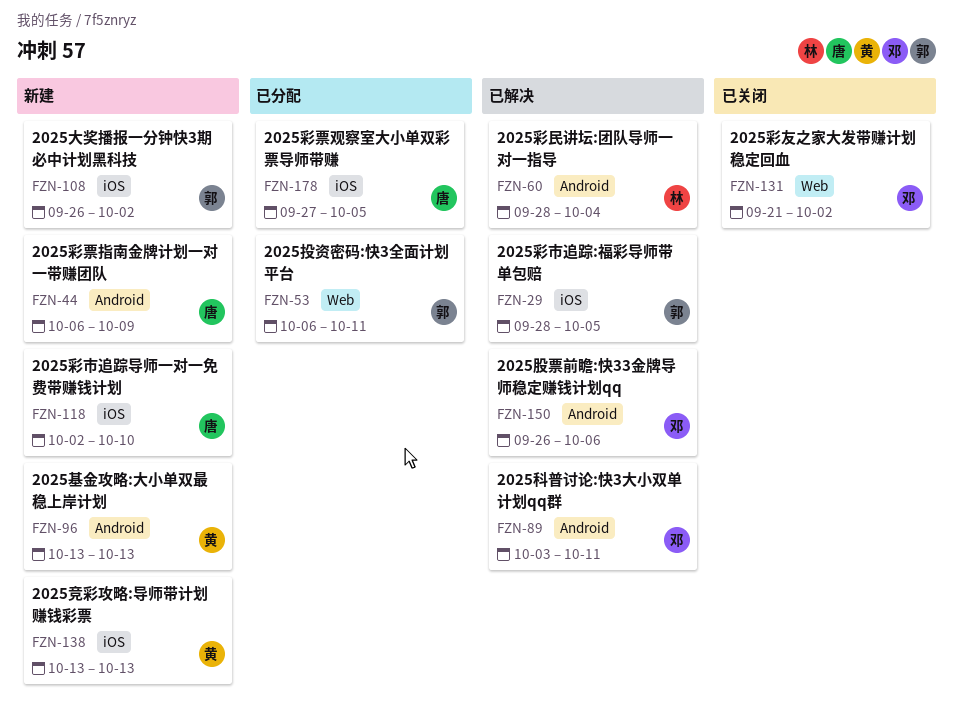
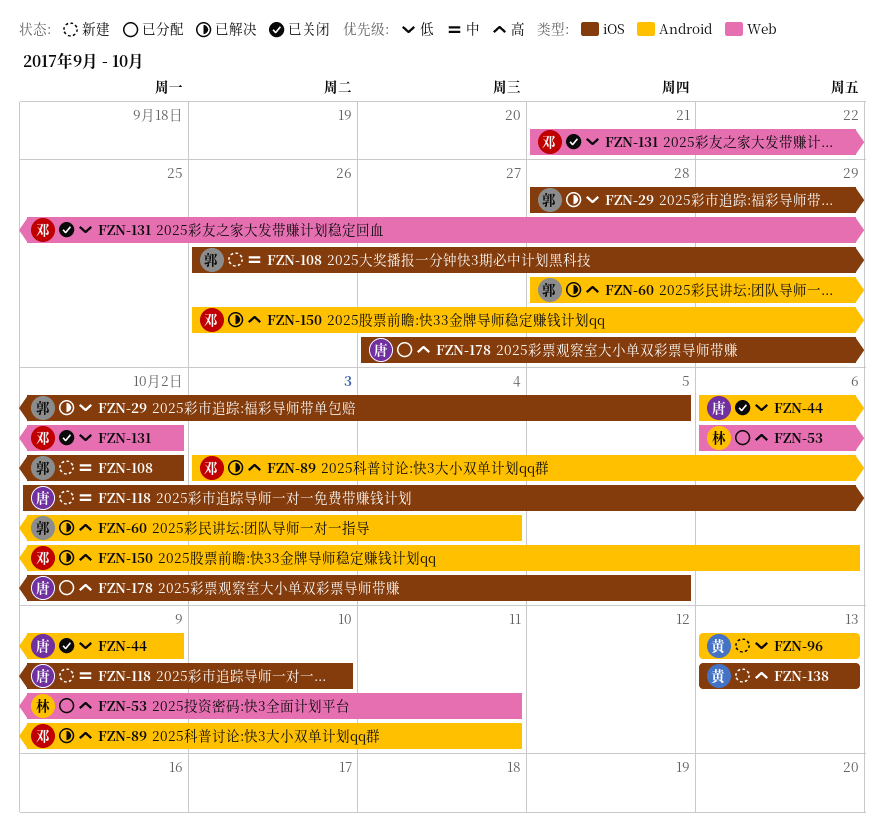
FZN-44, status: 新建 -> 已关闭
FZN-53, owner: 郭 -> 林
FZN-60, owner: 林 -> 郭

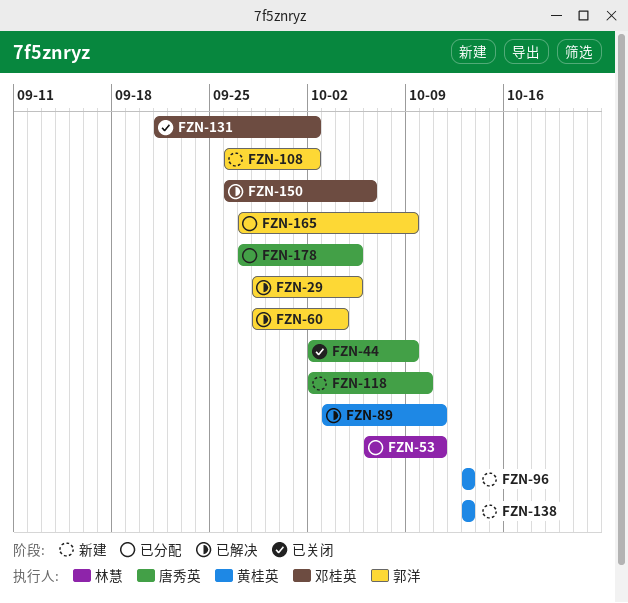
FZN-44, start: Oct 6 -> Oct 2
FZN-89, owner: 邓桂英 -> 黄桂英
FZN-165: none -> present

